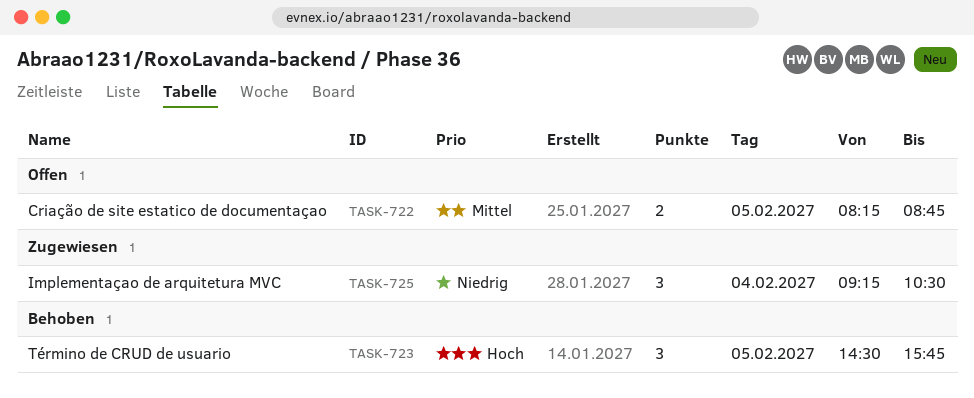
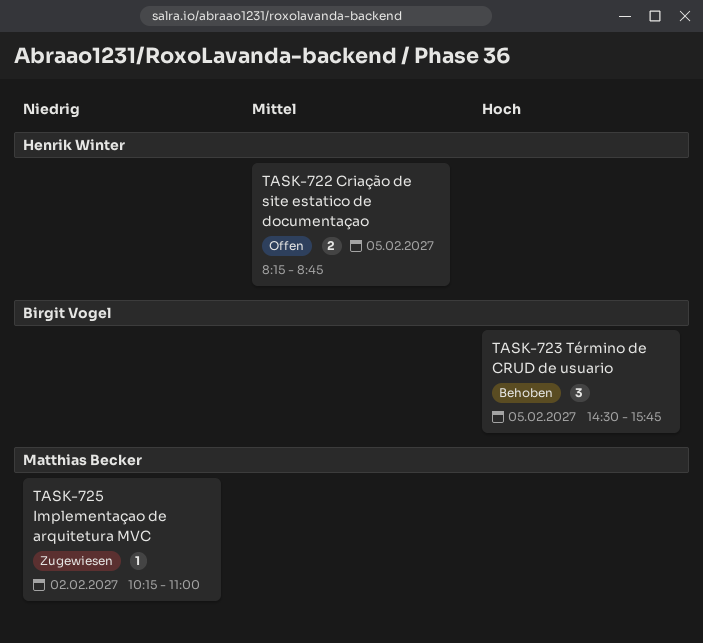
TASK-725, estimate: 3 -> 1
TASK-725, day: Feb 4 -> Feb 2
TASK-725, begins: 09:15 -> 10:15
TASK-725, ends: 10:30 -> 11:00

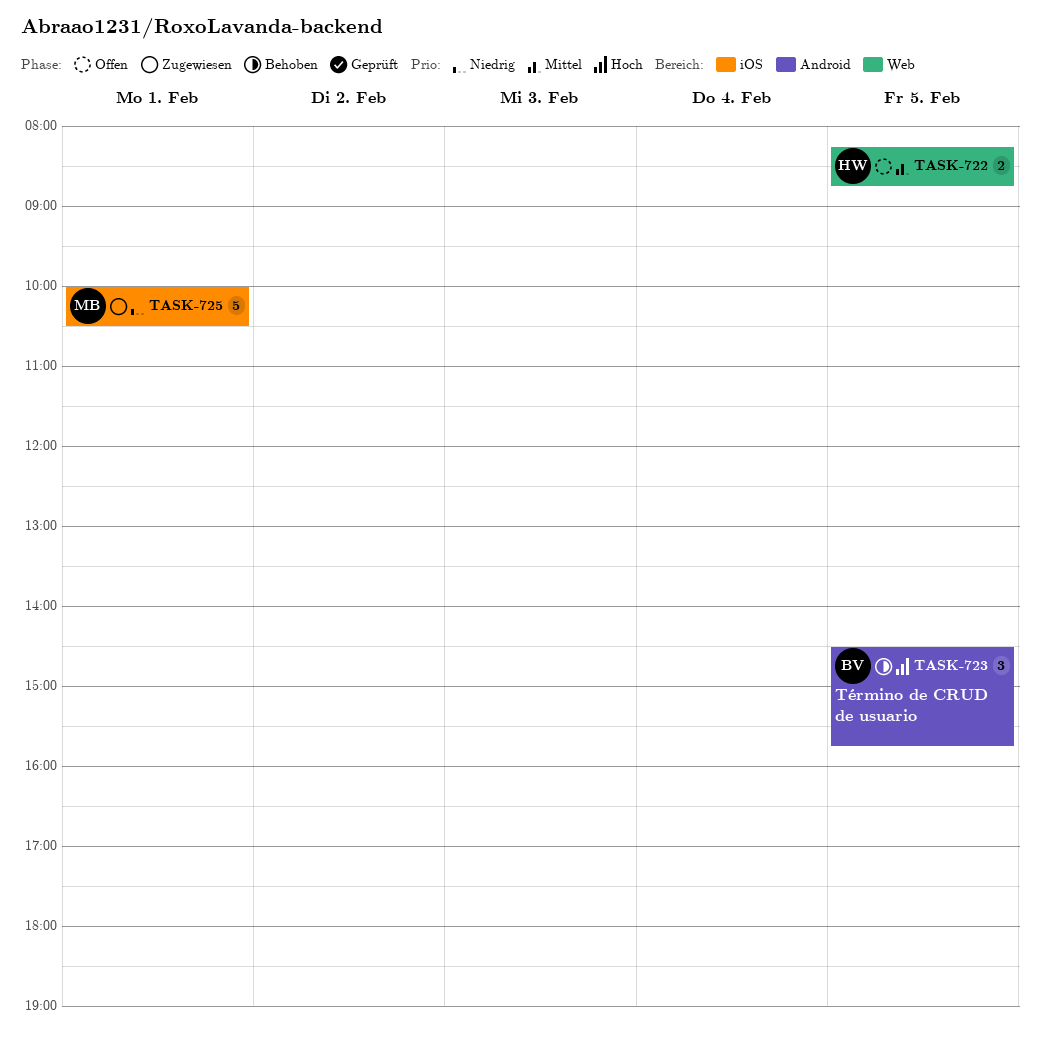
TASK-725, estimate: 1 -> 5
TASK-725, day: Feb 2 -> Feb 1
TASK-725, begins: 10:15 -> 10:00
TASK-725, ends: 11:00 -> 10:30

